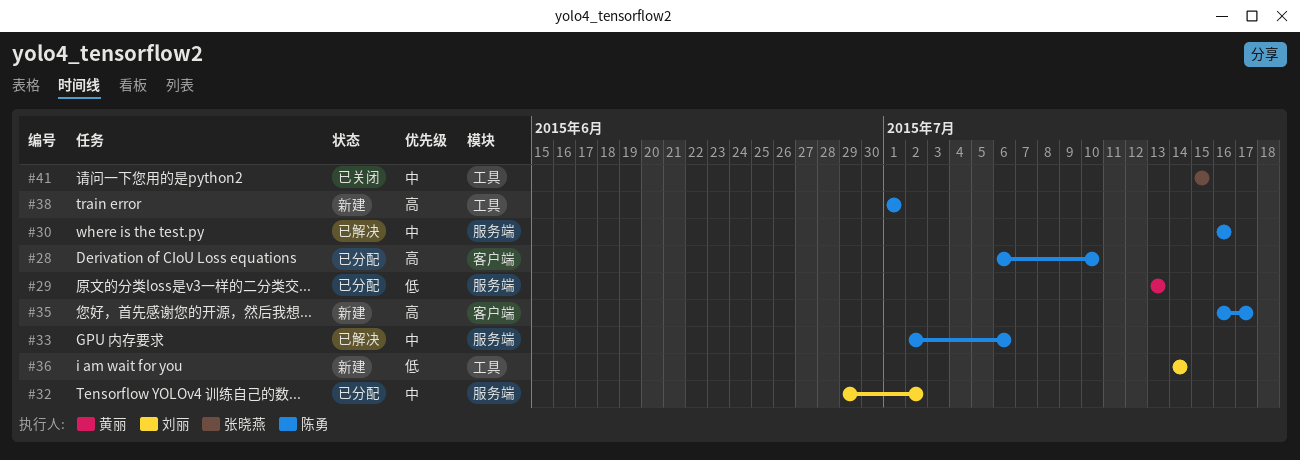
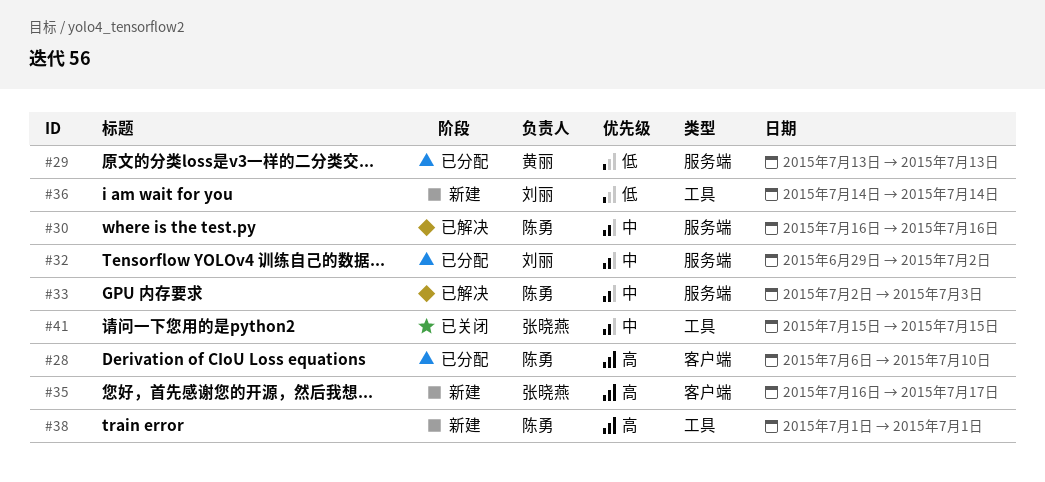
#33, due: Jul 6 -> Jul 3
#35, owner: 陈勇 -> 张晓燕

